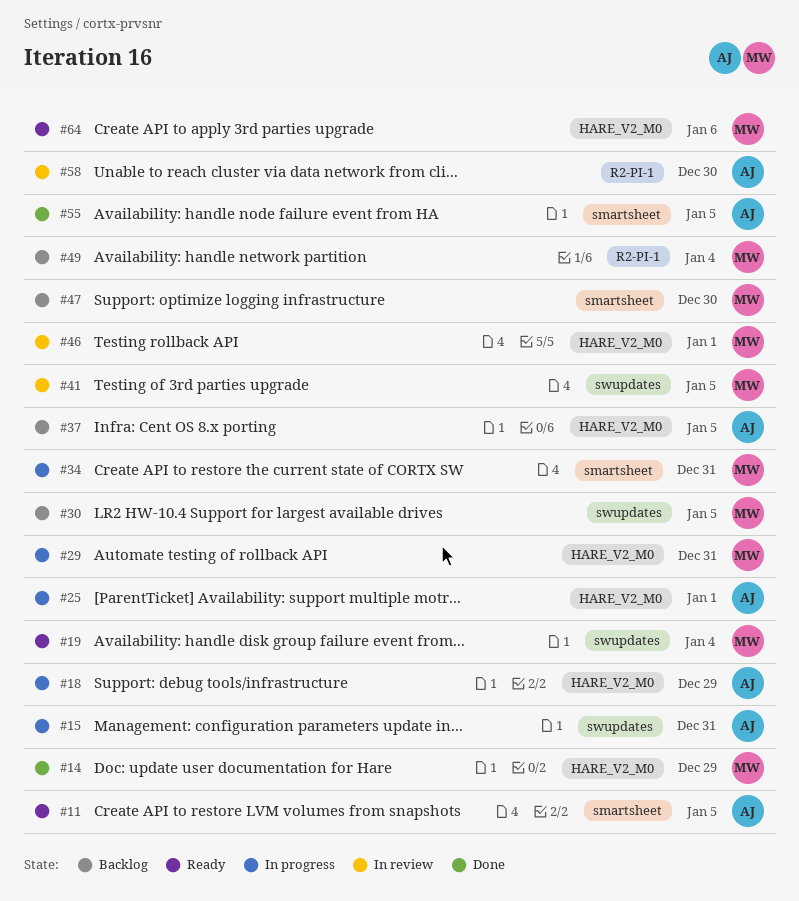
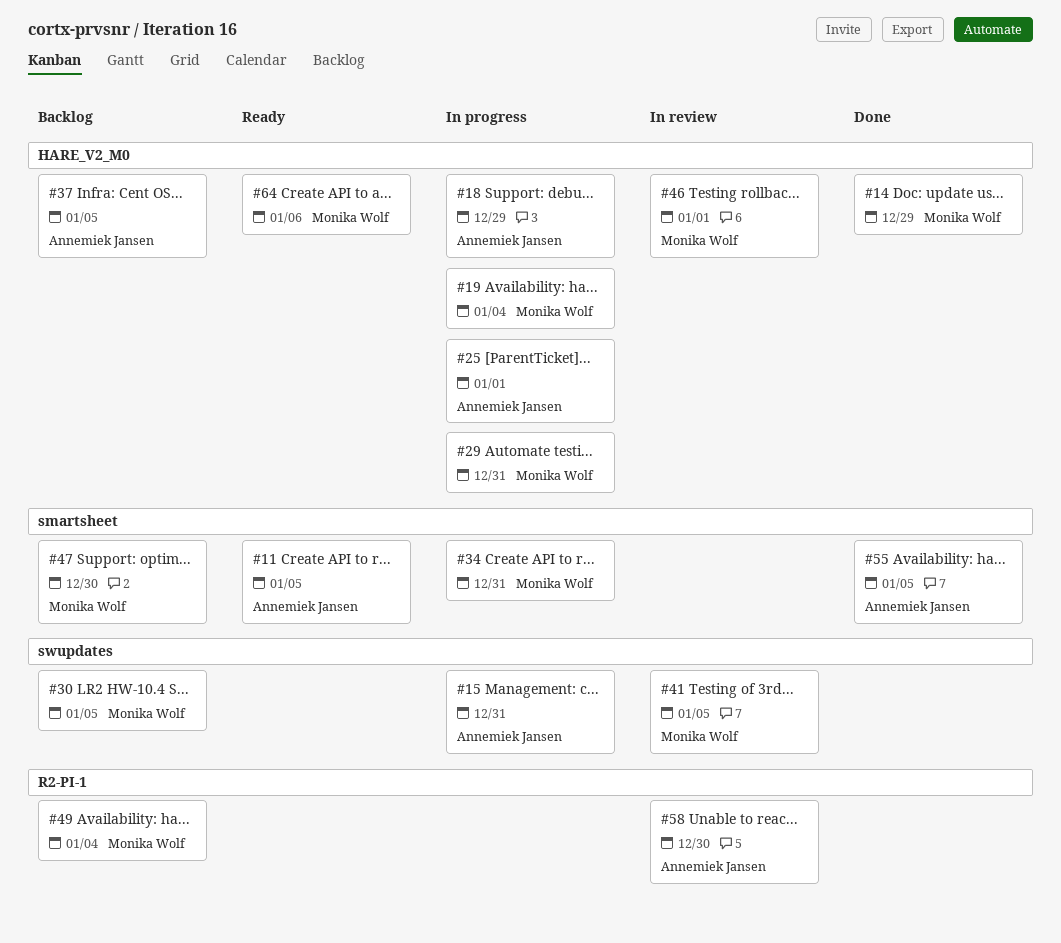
#19, status: Ready -> In progress
#19, label: swupdates -> HARE_V2_M0

